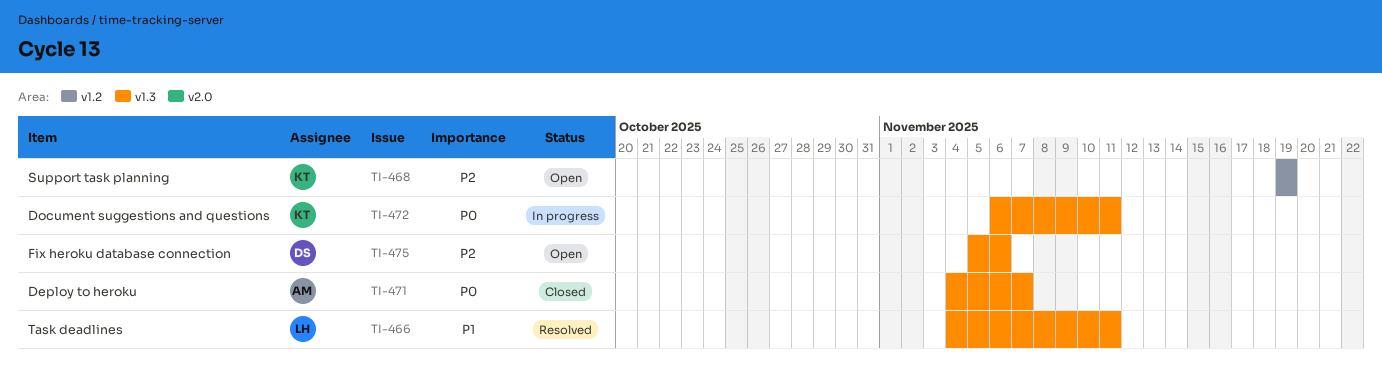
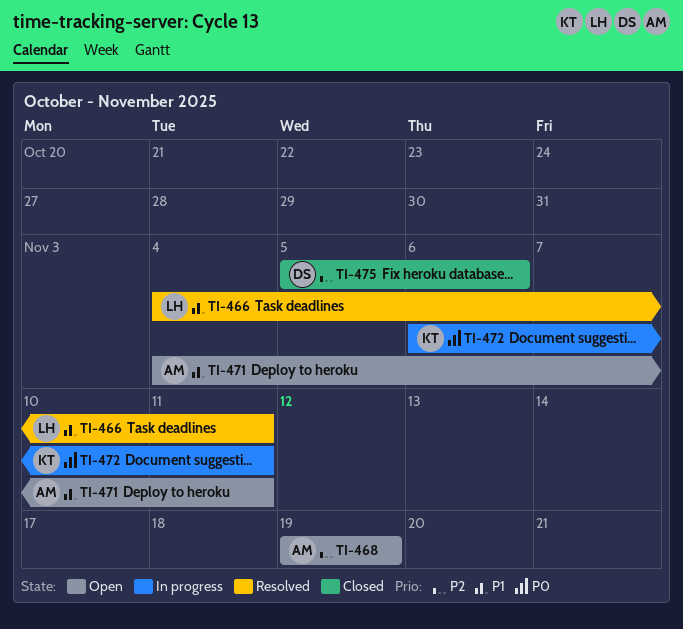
TI-468, owner: KT -> AM
TI-471, status: Closed -> Open
TI-471, priority: P0 -> P1
TI-471, due: Nov 7 -> Nov 11
TI-475, status: Open -> Closed

